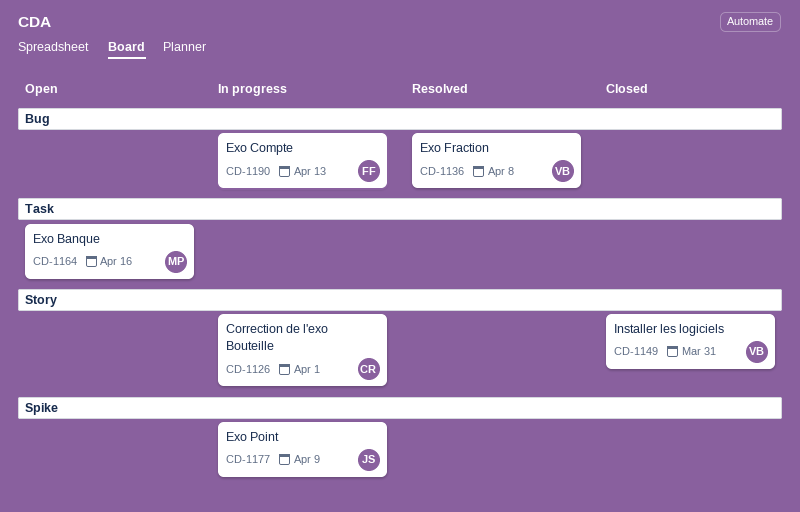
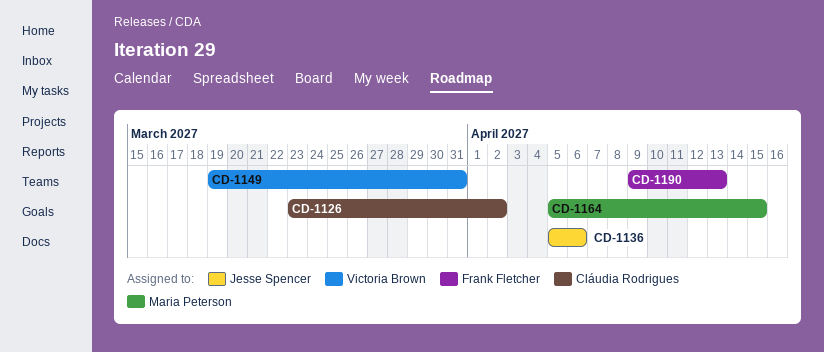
CD-1126, due: Apr 1 -> Apr 2
CD-1136, owner: Victoria Brown -> Jesse Spencer
CD-1136, due: Apr 8 -> Apr 6
CD-1164, due: Apr 16 -> Apr 15
CD-1177: present -> none

